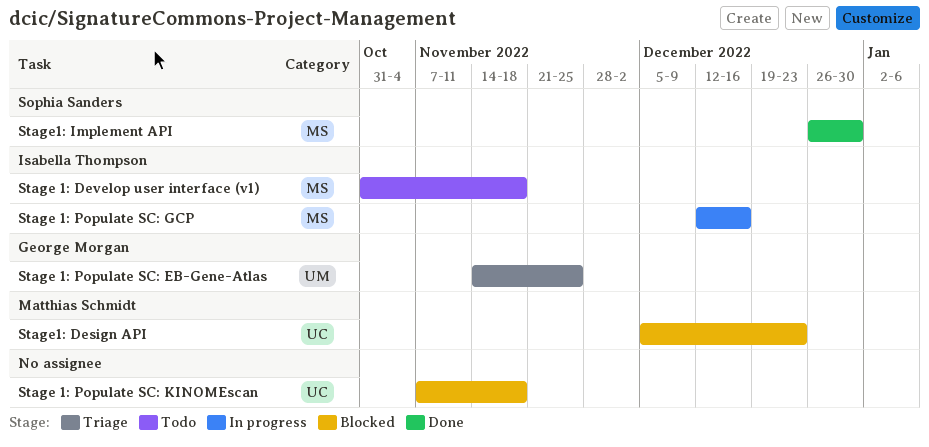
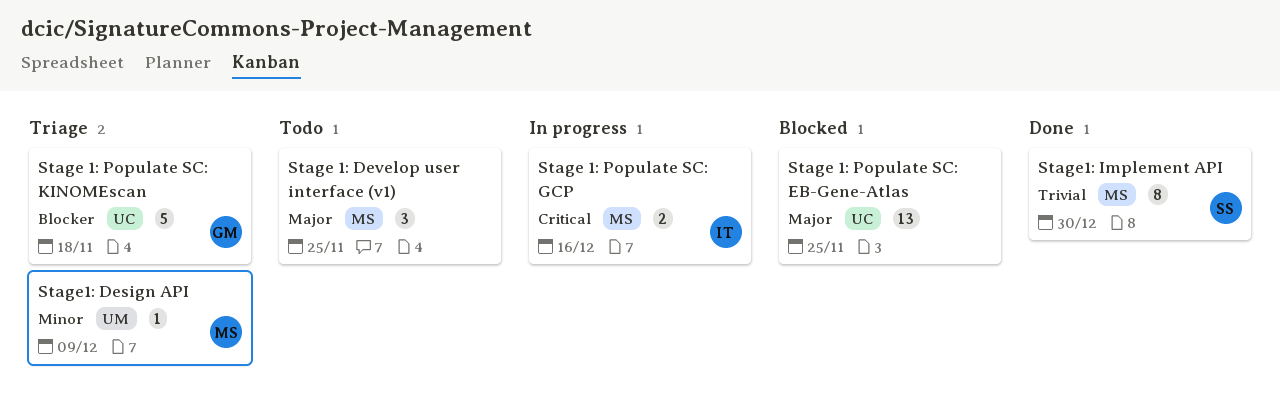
Stage 1: Develop user interface (v1), owner: Isabella Thompson -> none
Stage 1: Develop user interface (v1), due: Nov 18 -> Nov 25
Stage 1: Populate SC: EB-Gene-Atlas, status: Triage -> Blocked
Stage 1: Populate SC: EB-Gene-Atlas, owner: George Morgan -> none
Stage 1: Populate SC: EB-Gene-Atlas, label: UM -> UC
Stage 1: Populate SC: KINOMEscan, status: Blocked -> Triage
Stage 1: Populate SC: KINOMEscan, owner: none -> George Morgan
Stage1: Design API, status: Blocked -> Triage
Stage1: Design API, label: UC -> UM
Stage1: Design API, due: Dec 23 -> Dec 9

